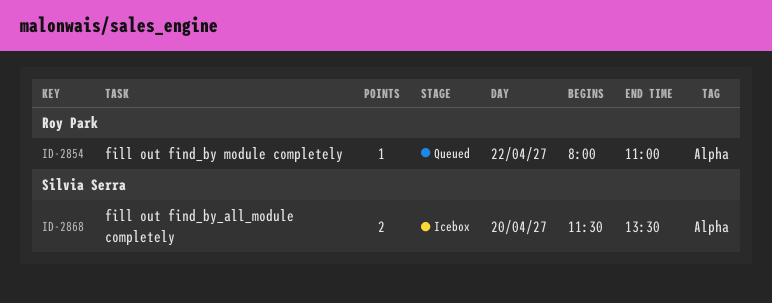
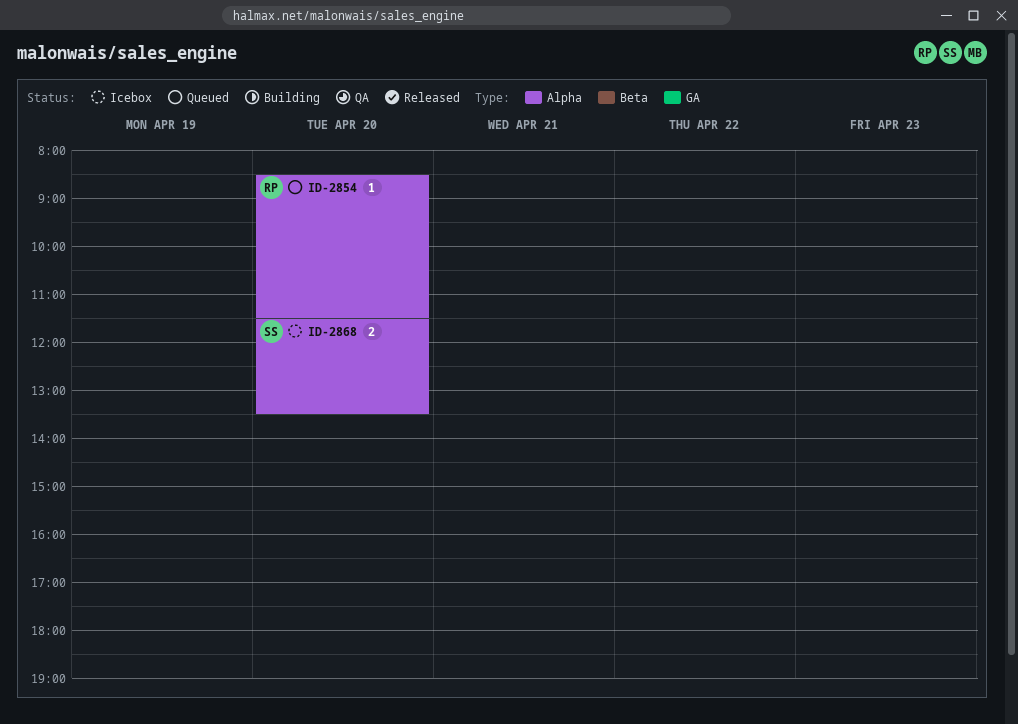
ID-2854, day: Apr 22 -> Apr 20
ID-2854, begins: 08:00 -> 08:30
ID-2854, ends: 11:00 -> 11:30

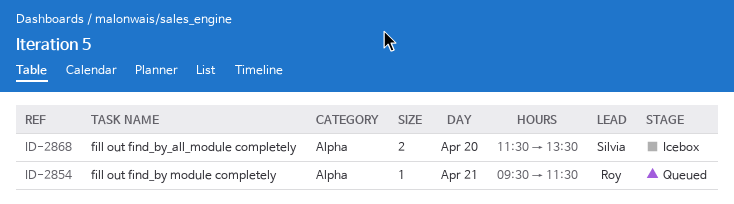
ID-2854, day: Apr 20 -> Apr 21
ID-2854, begins: 08:30 -> 09:30

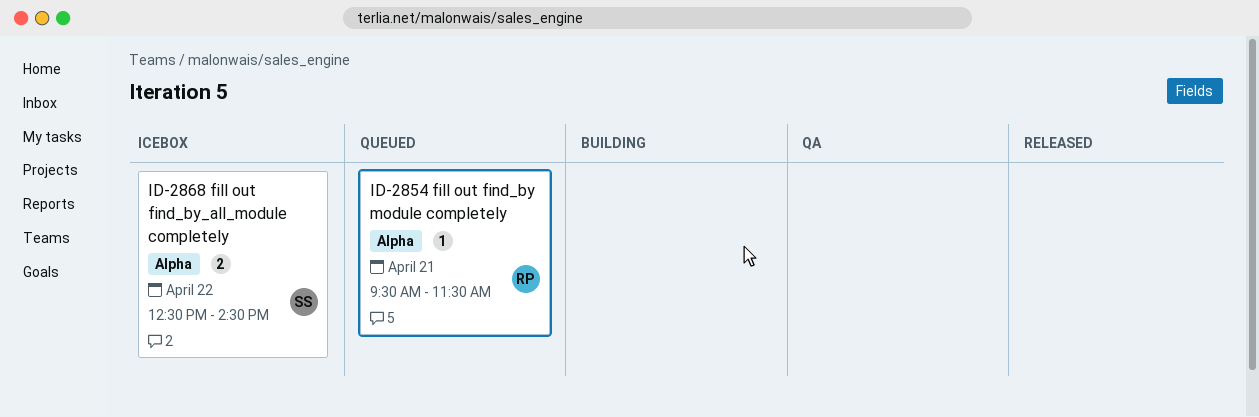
ID-2868, day: Apr 20 -> Apr 22
ID-2868, begins: 11:30 -> 12:30
ID-2868, ends: 13:30 -> 14:30

